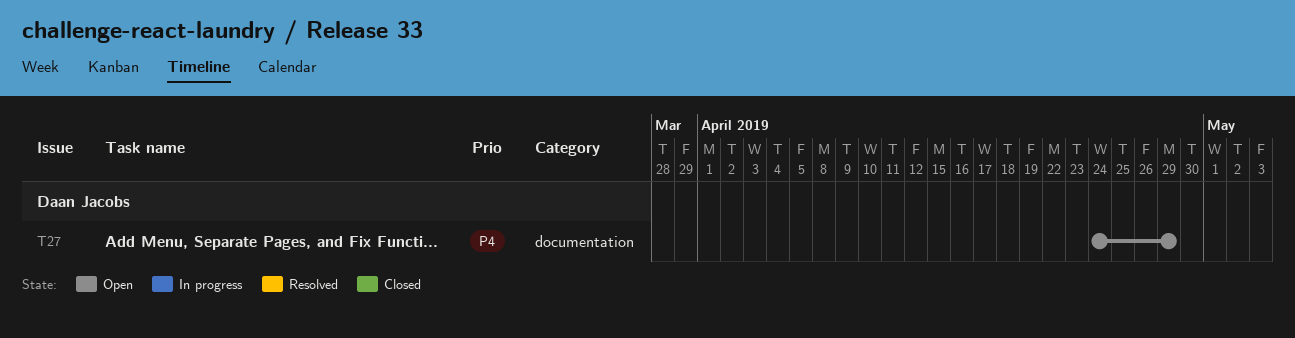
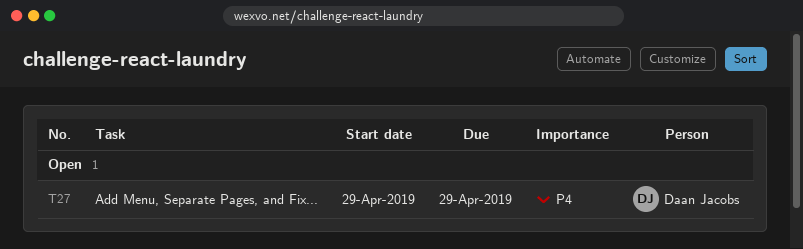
T27, start: Apr 24 -> Apr 29

